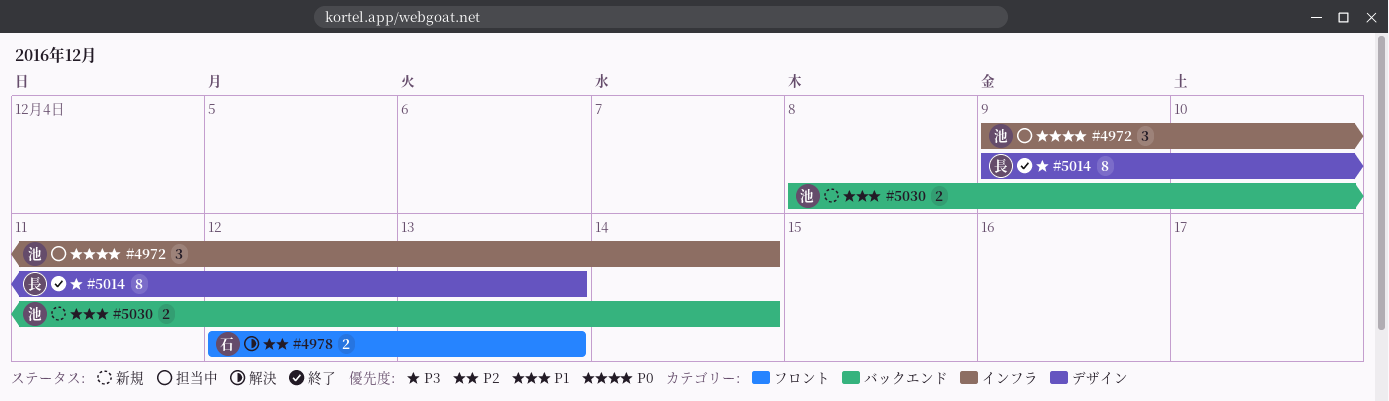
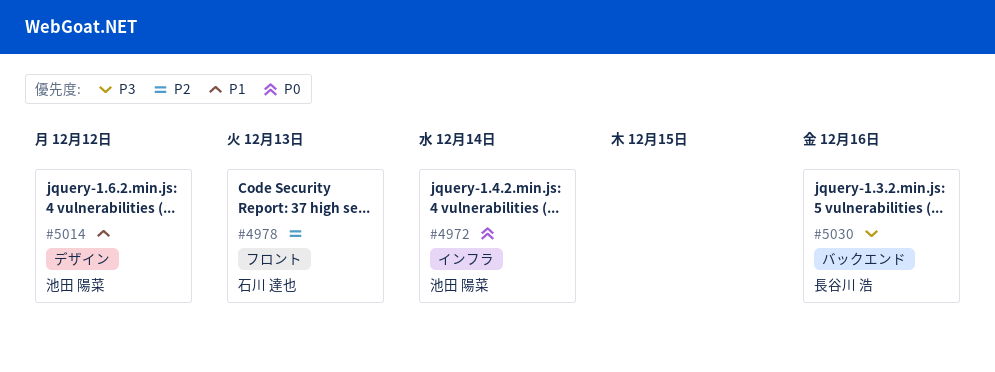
#5014, owner: 長谷川 浩 -> 池田 陽菜
#5014, priority: P3 -> P1
#5014, due: Dec 13 -> Dec 12
#5030, owner: 池田 陽菜 -> 長谷川 浩
#5030, priority: P1 -> P3
#5030, due: Dec 14 -> Dec 16

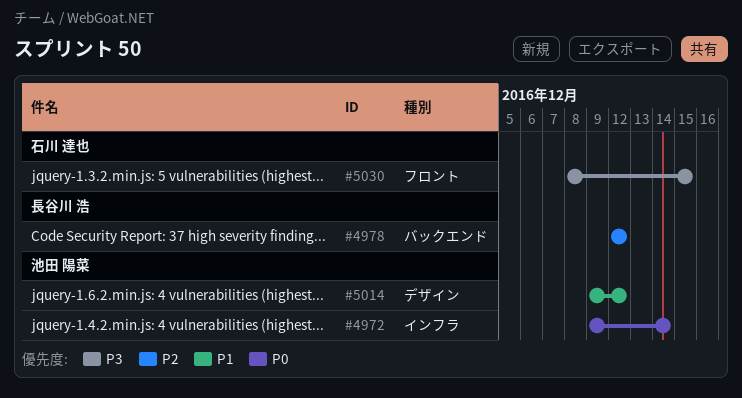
#4978, owner: 石川 達也 -> 長谷川 浩
#4978, label: フロント -> バックエンド
#4978, due: Dec 13 -> Dec 12
#5030, owner: 長谷川 浩 -> 石川 達也
#5030, label: バックエンド -> フロント
#5030, due: Dec 16 -> Dec 15

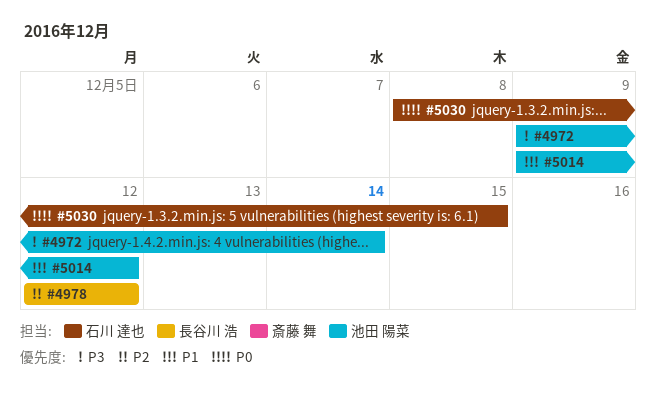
#4972, priority: P0 -> P3
#5030, priority: P3 -> P0

